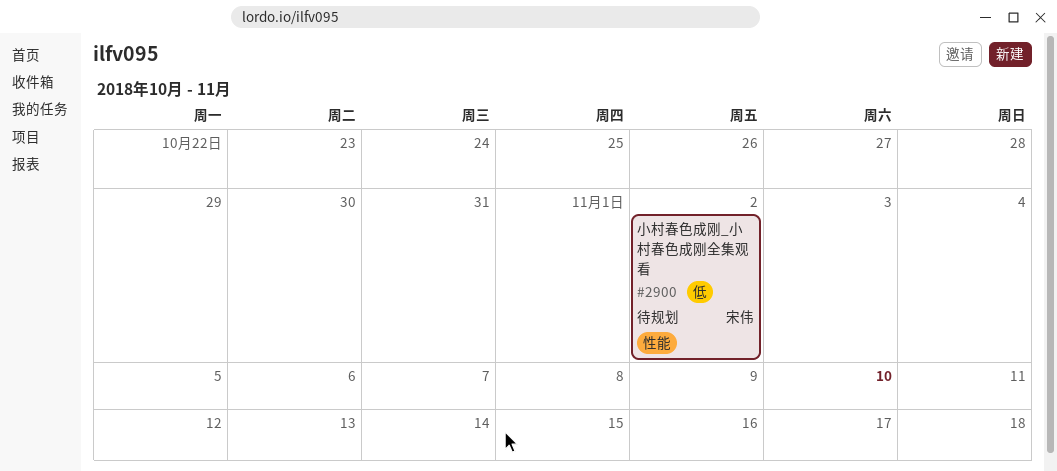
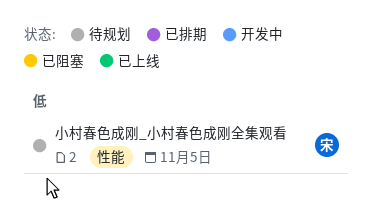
小村春色成刚_小村春色成刚全集观看, due: Nov 2 -> Nov 5

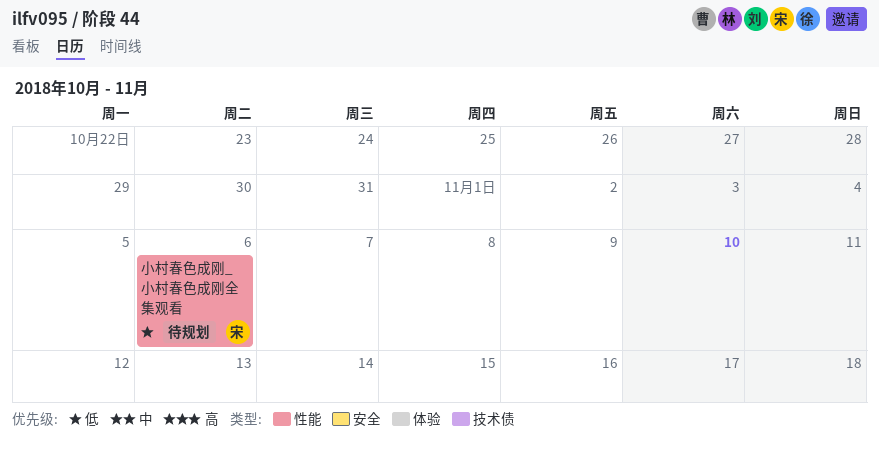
小村春色成刚_小村春色成刚全集观看, due: Nov 5 -> Nov 6

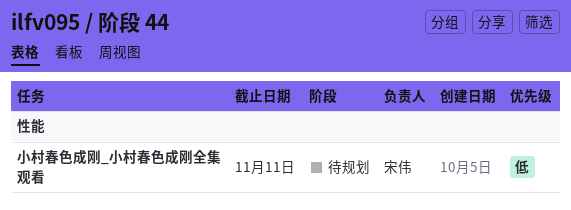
小村春色成刚_小村春色成刚全集观看, due: Nov 6 -> Nov 11

